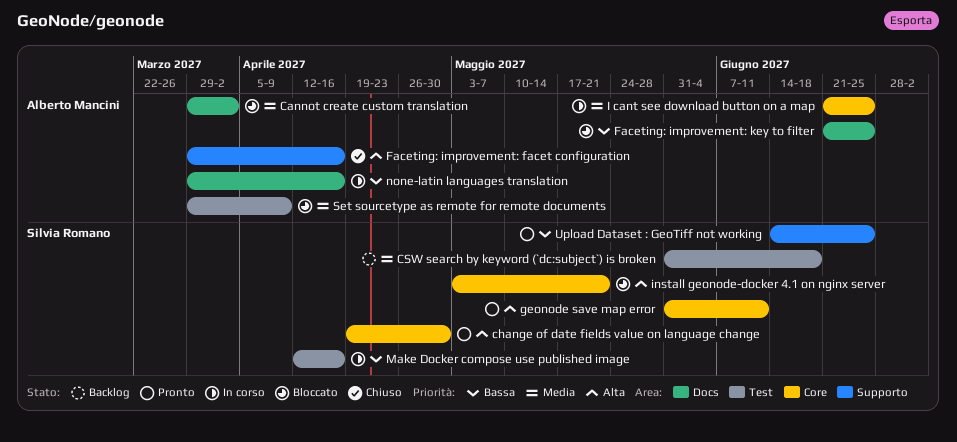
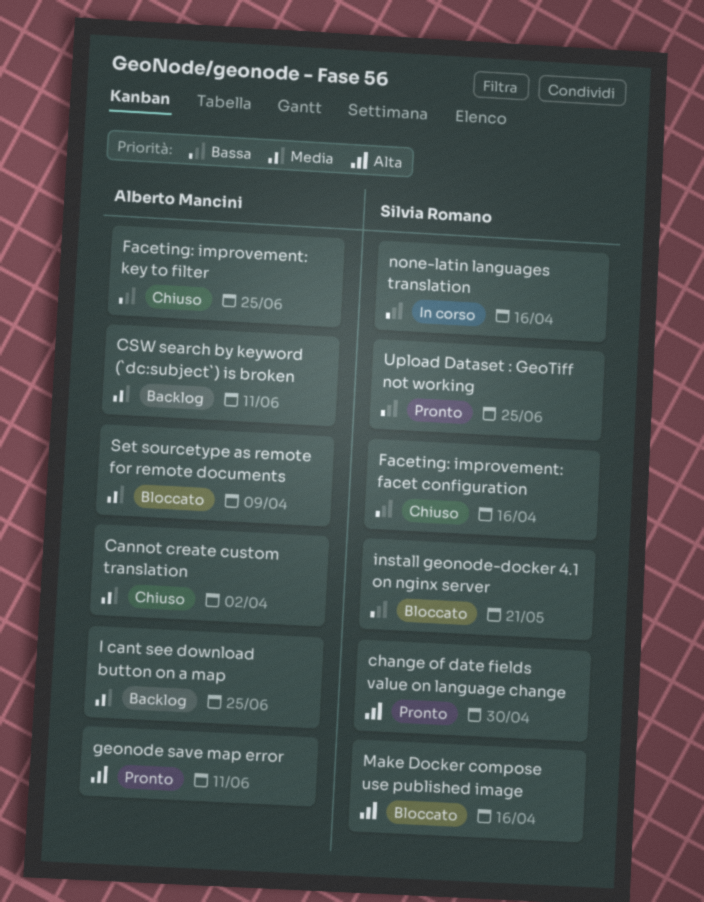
Cannot create custom translation, status: Bloccato -> Chiuso
CSW search by keyword (`dc:subject`) is broken, owner: Silvia Romano -> Alberto Mancini
CSW search by keyword (`dc:subject`) is broken, due: Jun 18 -> Jun 11
Faceting: improvement: facet configuration, owner: Alberto Mancini -> Silvia Romano
Faceting: improvement: facet configuration, priority: Alta -> Bassa
Faceting: improvement: key to filter, status: Bloccato -> Chiuso
geonode save map error, owner: Silvia Romano -> Alberto Mancini
I cant see download button on a map, status: In corso -> Backlog
install geonode-docker 4.1 on nginx server, priority: Alta -> Bassa
Make Docker compose use published image, status: In corso -> Bloccato
Make Docker compose use published image, priority: Bassa -> Alta
none-latin languages translation, owner: Alberto Mancini -> Silvia Romano

